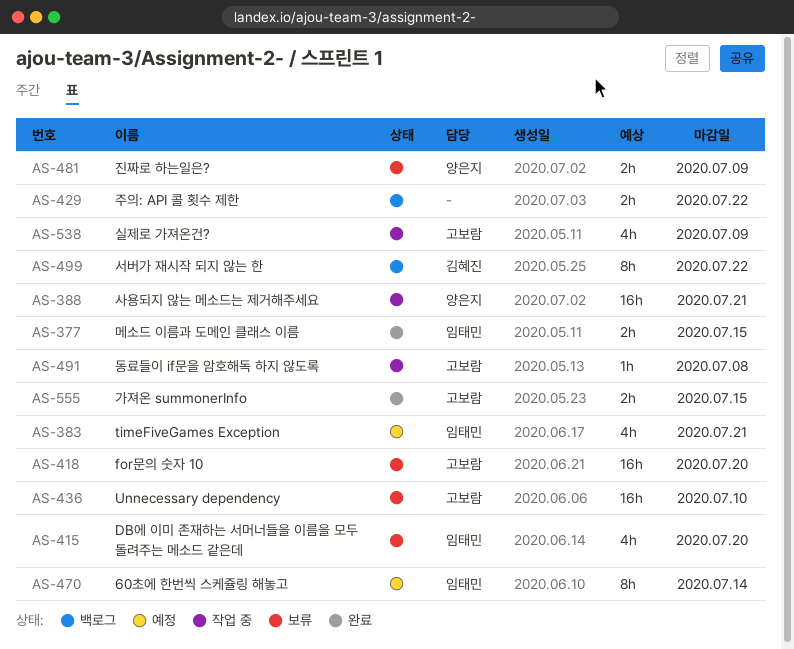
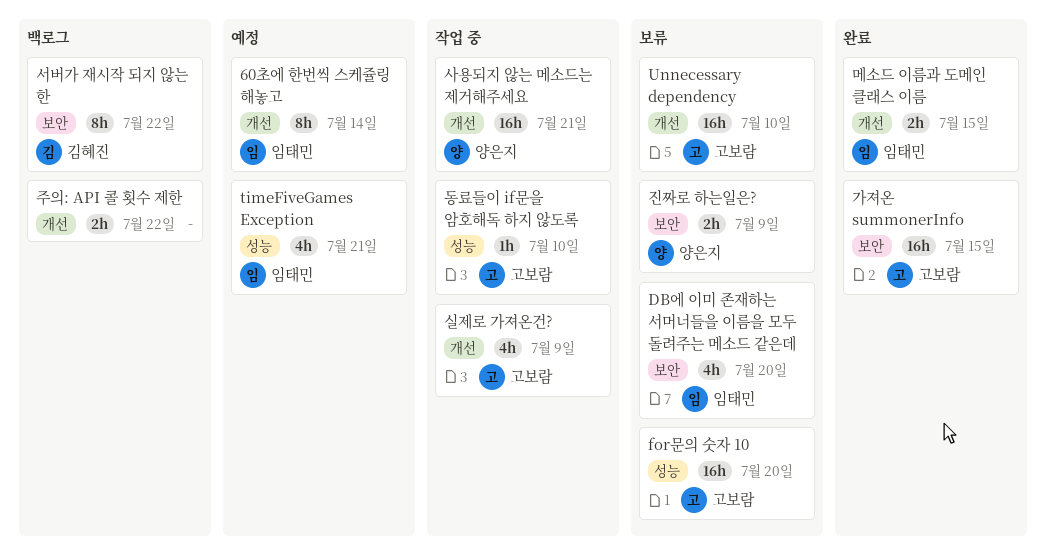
가져온 summonerInfo, estimate: 2h -> 16h
동료들이 if문을 암호해독 하지 않도록, due: Jul 8 -> Jul 10

